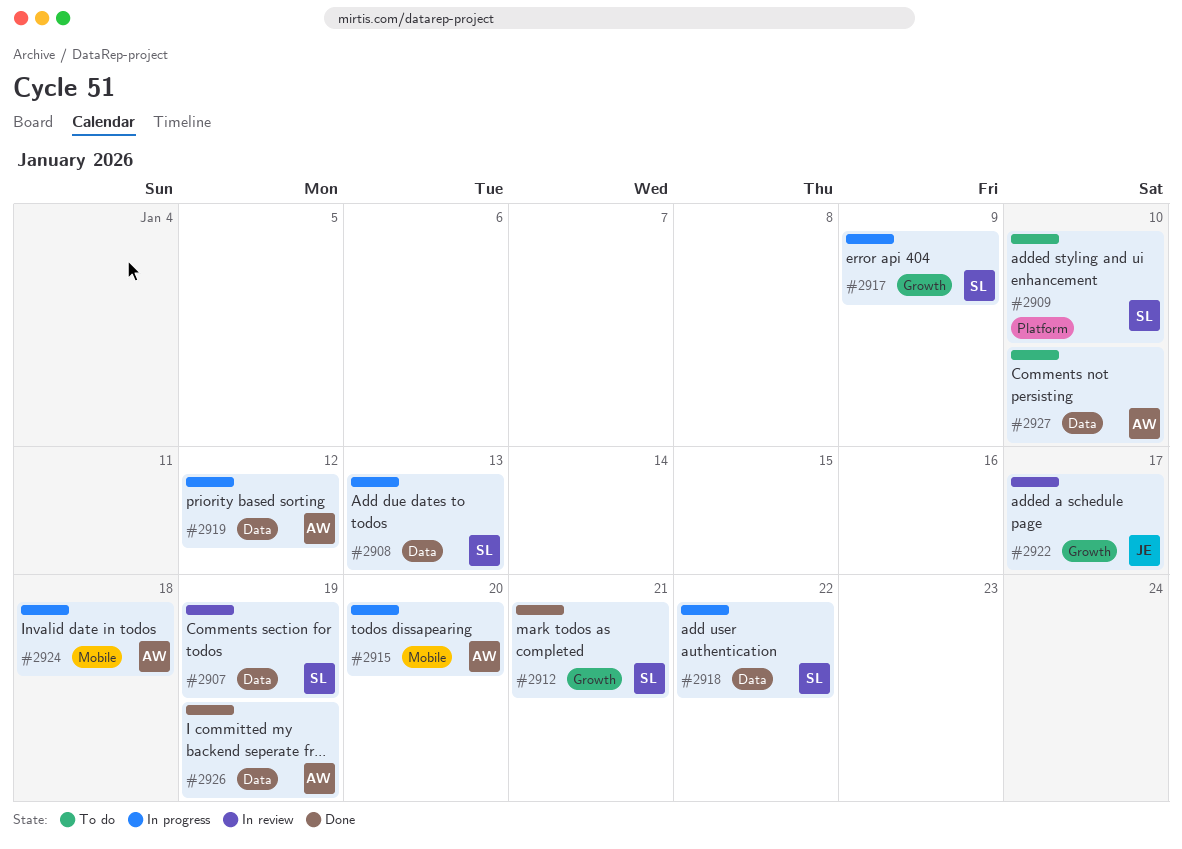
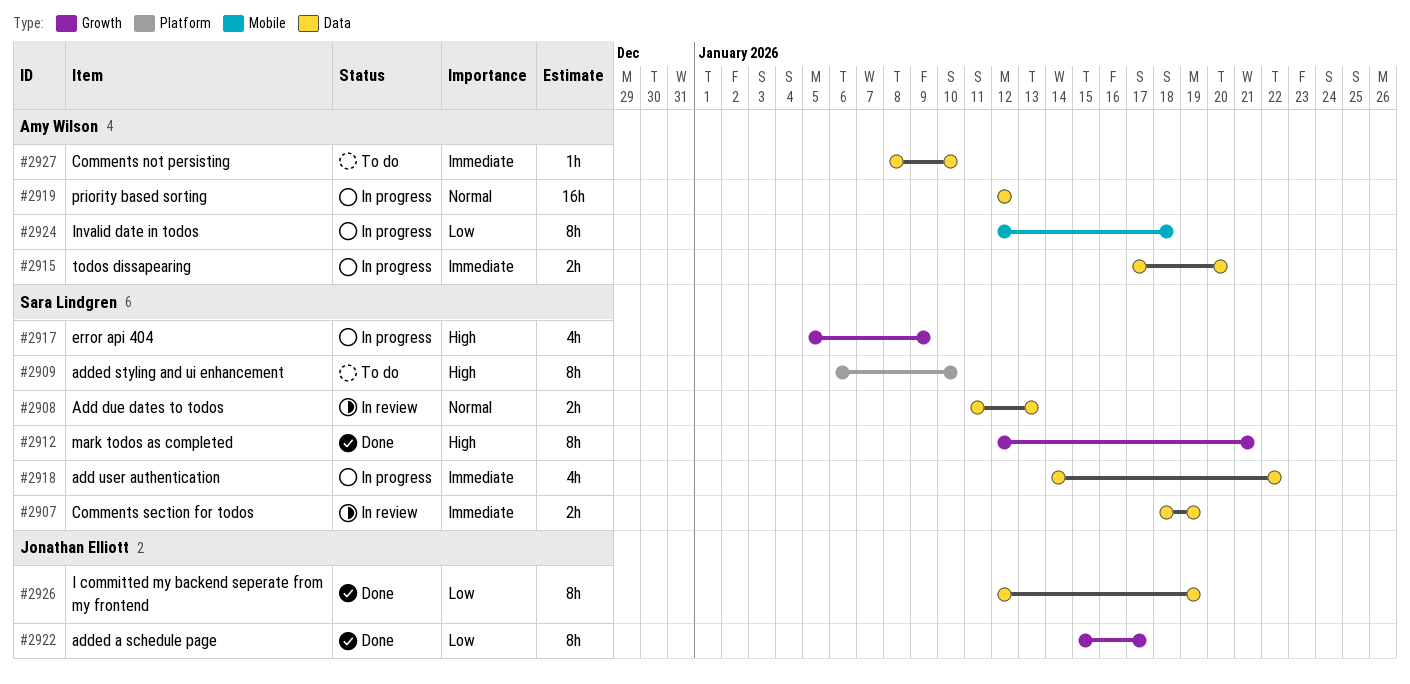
#2908, status: In progress -> In review
#2915, label: Mobile -> Data
#2922, status: In review -> Done
#2926, owner: Amy Wilson -> Jonathan Elliott

